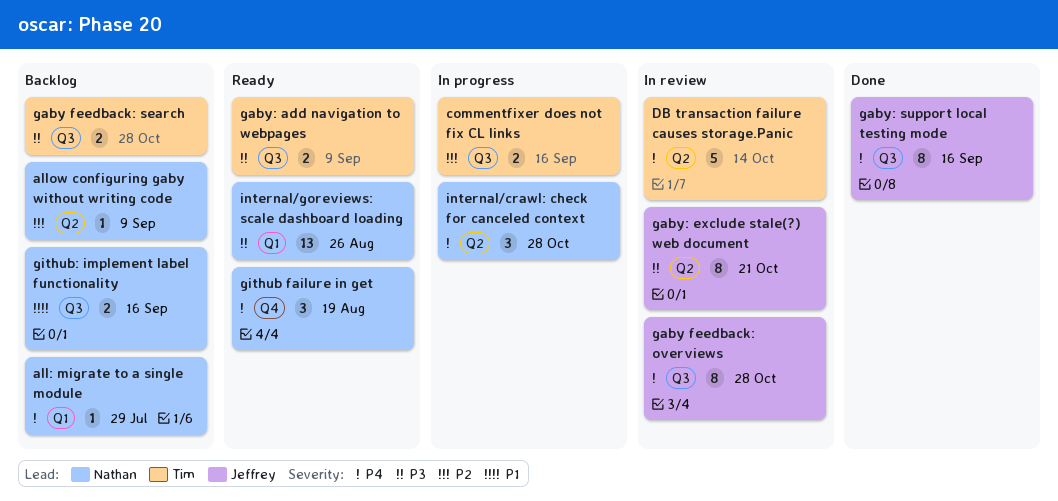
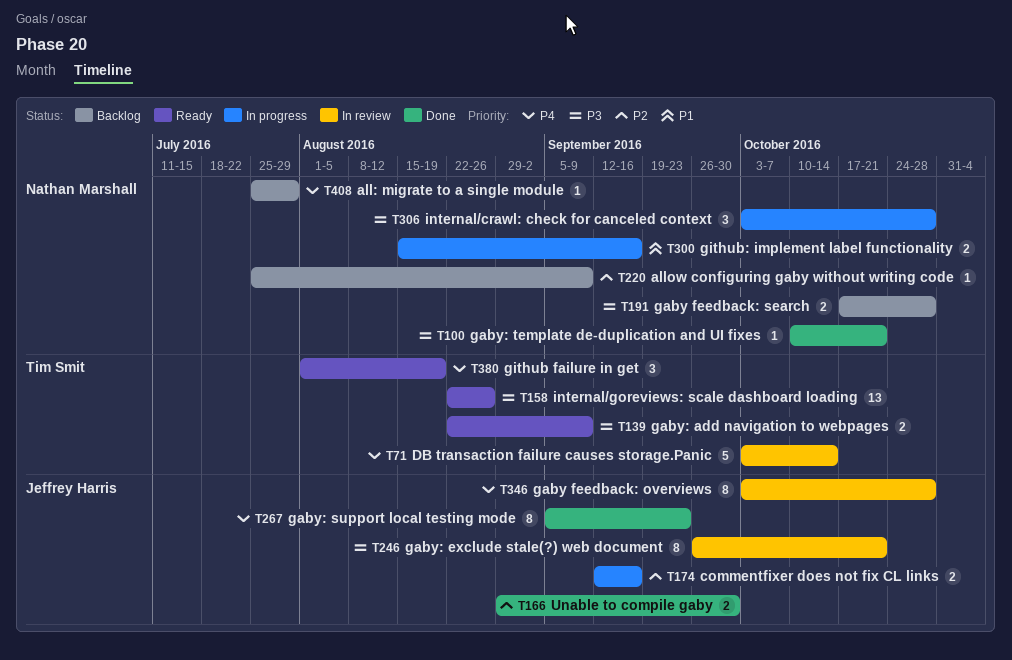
commentfixer does not fix CL links, owner: Tim Smit -> Jeffrey Harris
gaby feedback: search, owner: Tim Smit -> Nathan Marshall
gaby: support local testing mode, due: Sep 16 -> Sep 23
gaby: template de-duplication and UI fixes: none -> present
github failure in get, owner: Nathan Marshall -> Tim Smit
github: implement label functionality, status: Backlog -> In progress
internal/crawl: check for canceled context, priority: P4 -> P3
internal/goreviews: scale dashboard loading, owner: Nathan Marshall -> Tim Smit
Unable to compile gaby: none -> present

